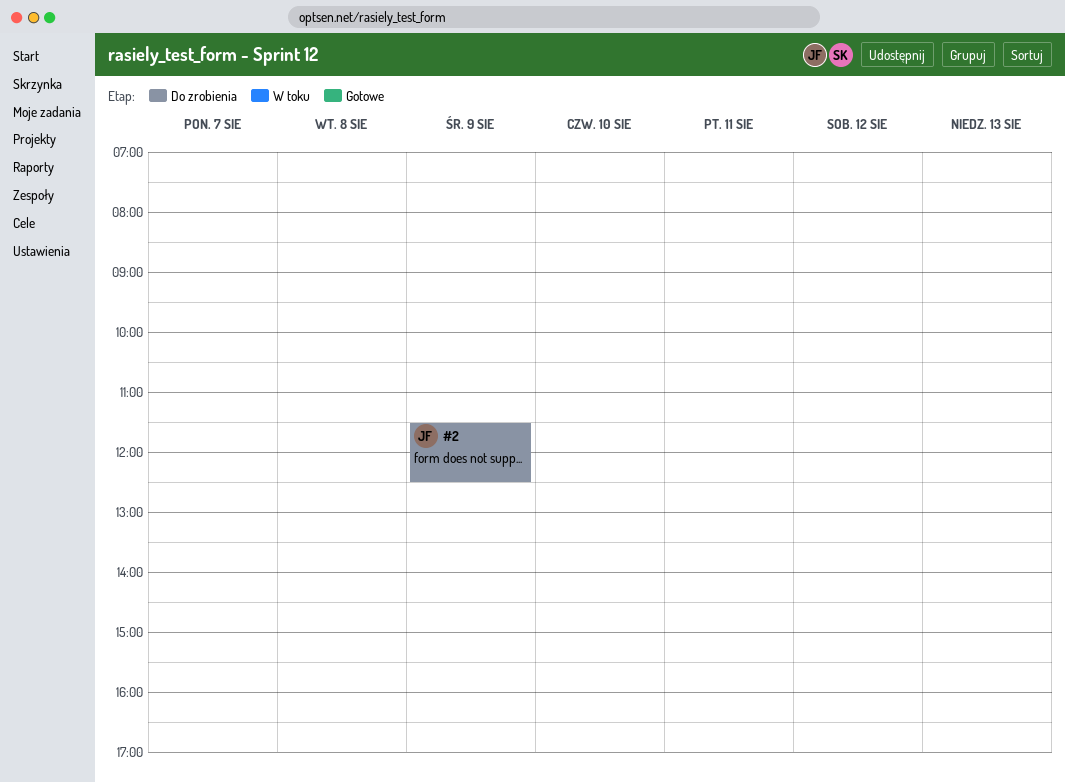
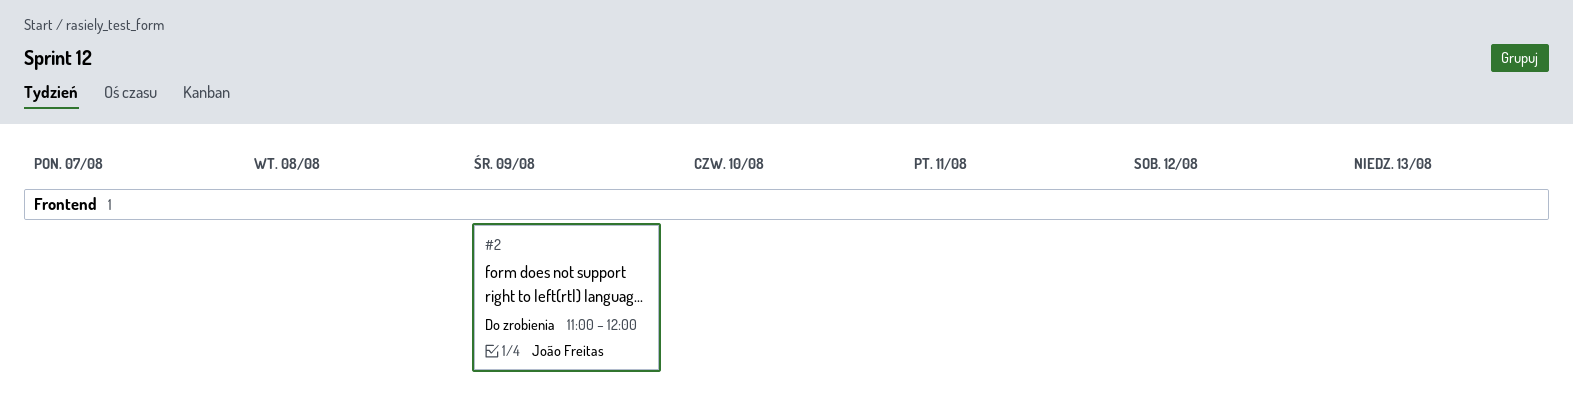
#2, begins: 11:30 -> 11:00
#2, ends: 12:30 -> 12:00

